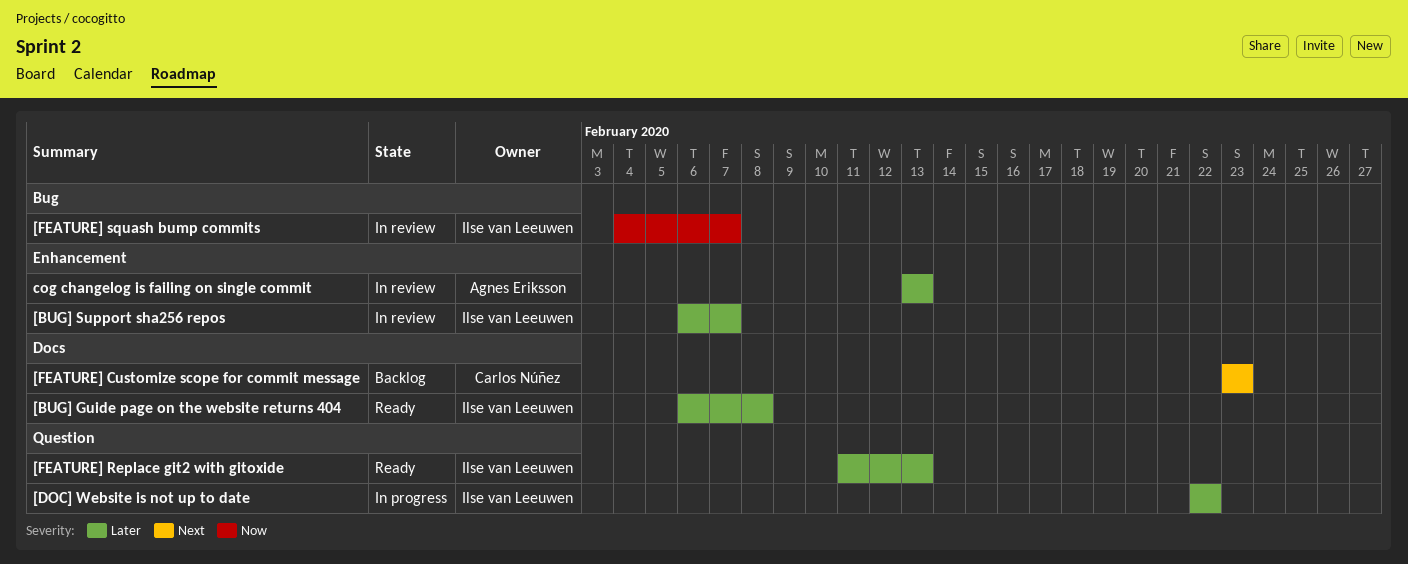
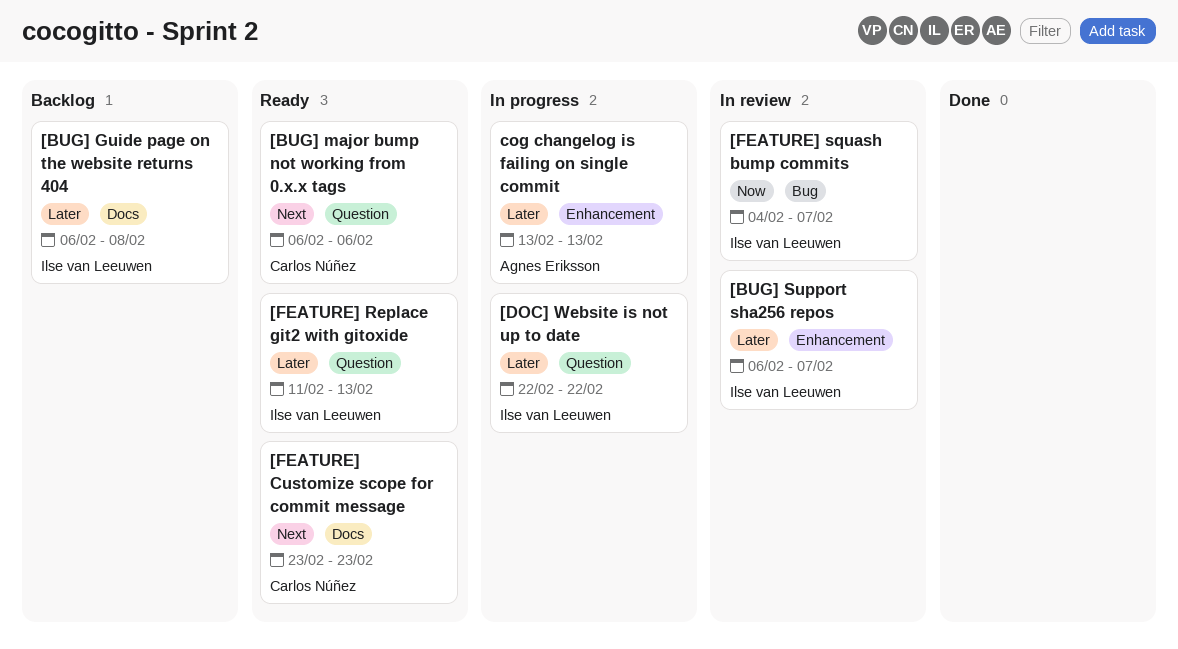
[BUG] Guide page on the website returns 404, status: Ready -> Backlog
[BUG] major bump not working from 0.x.x tags: none -> present
[FEATURE] Customize scope for commit message, status: Backlog -> Ready
cog changelog is failing on single commit, status: In review -> In progress

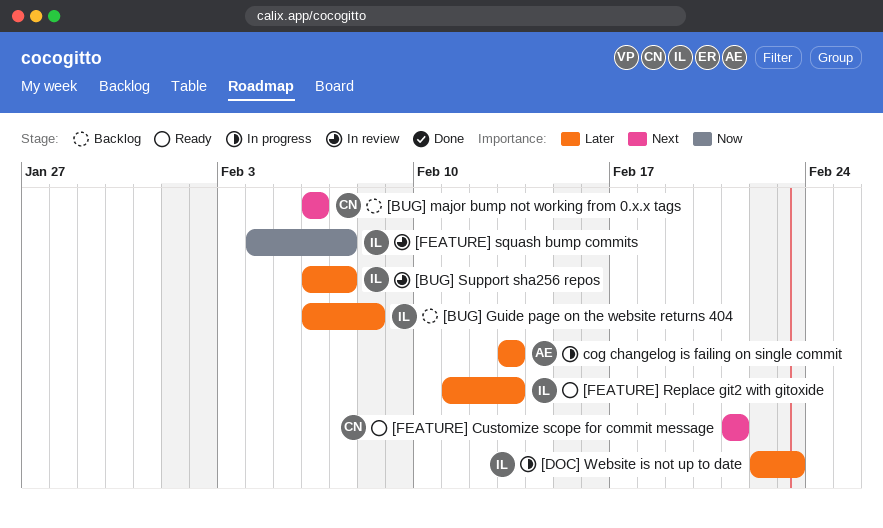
[BUG] major bump not working from 0.x.x tags, status: Ready -> Backlog
[DOC] Website is not up to date, due: Feb 22 -> Feb 23
[FEATURE] Customize scope for commit message, start: Feb 23 -> Feb 21
[FEATURE] Customize scope for commit message, due: Feb 23 -> Feb 21

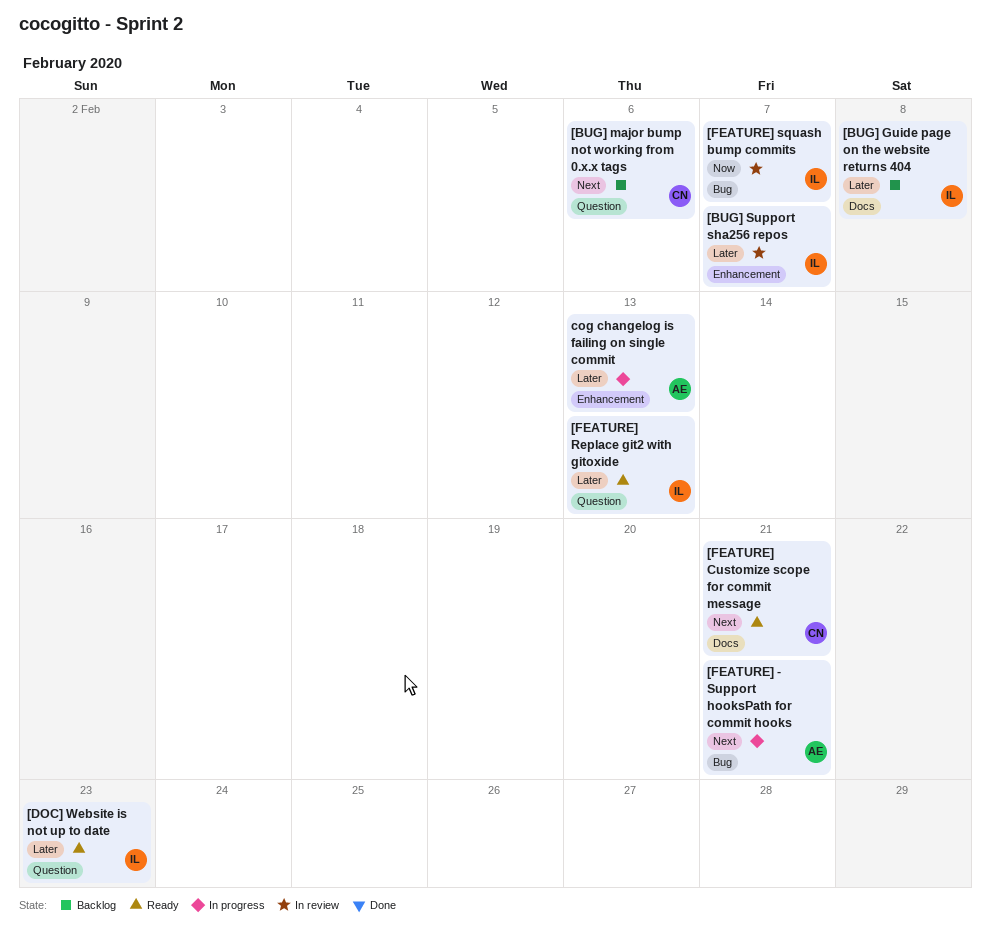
[DOC] Website is not up to date, status: In progress -> Ready
[FEATURE] - Support hooksPath for commit hooks: none -> present

